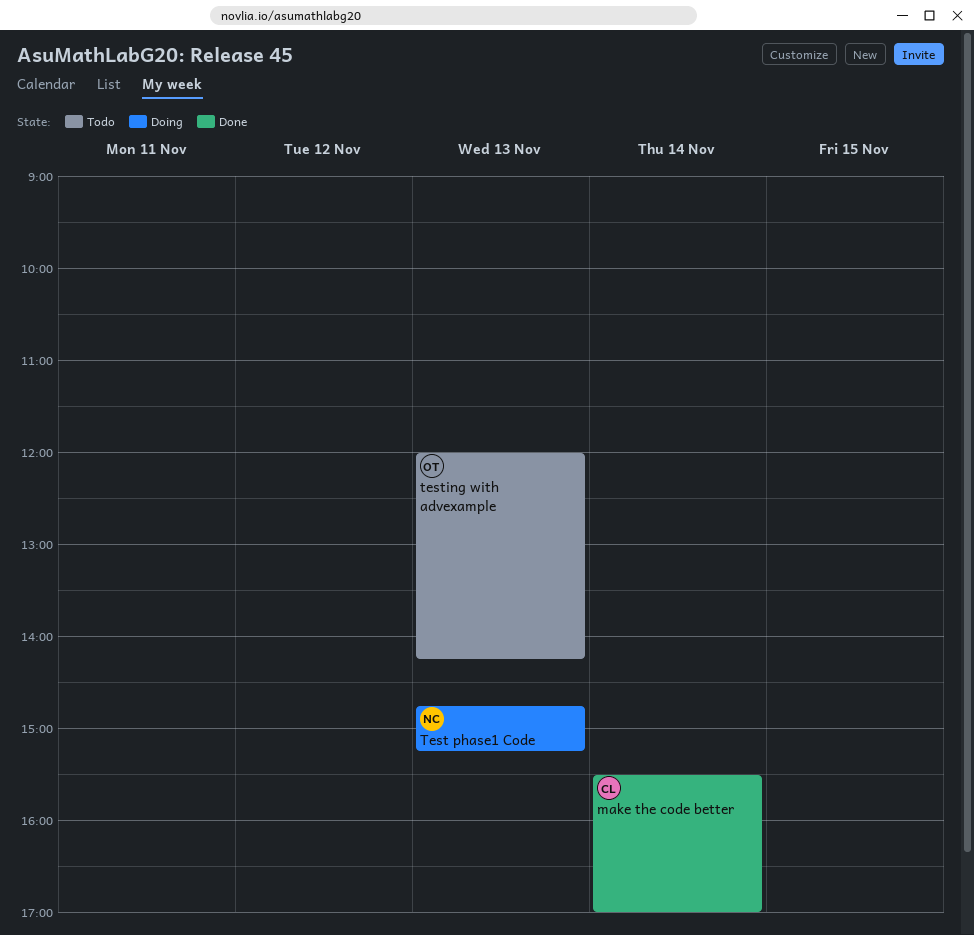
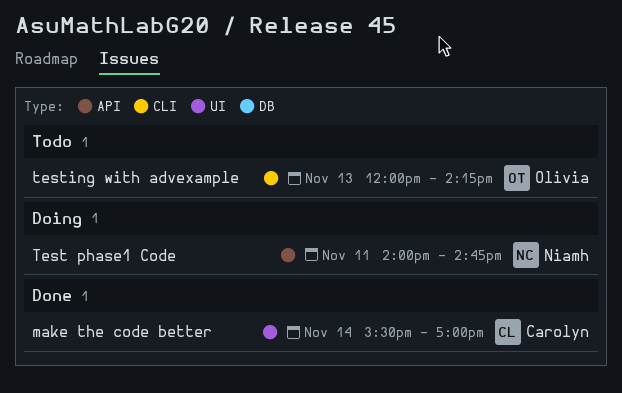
Test phase1 Code, day: Nov 13 -> Nov 11
Test phase1 Code, begins: 14:45 -> 14:00
Test phase1 Code, ends: 15:15 -> 14:45

